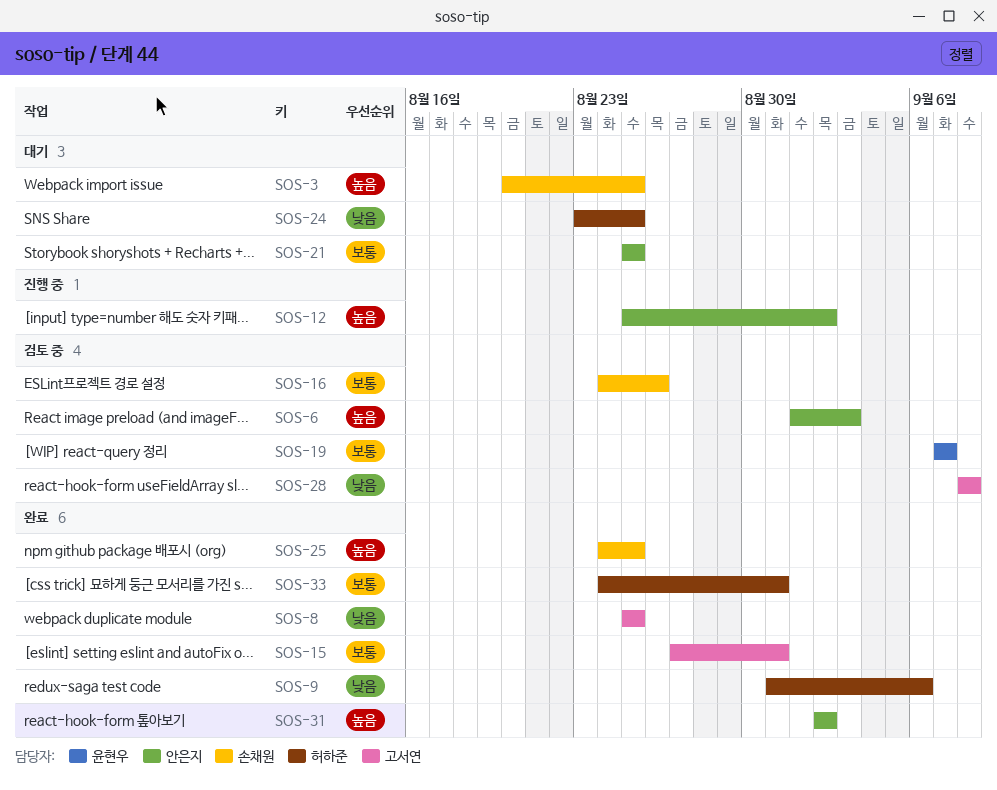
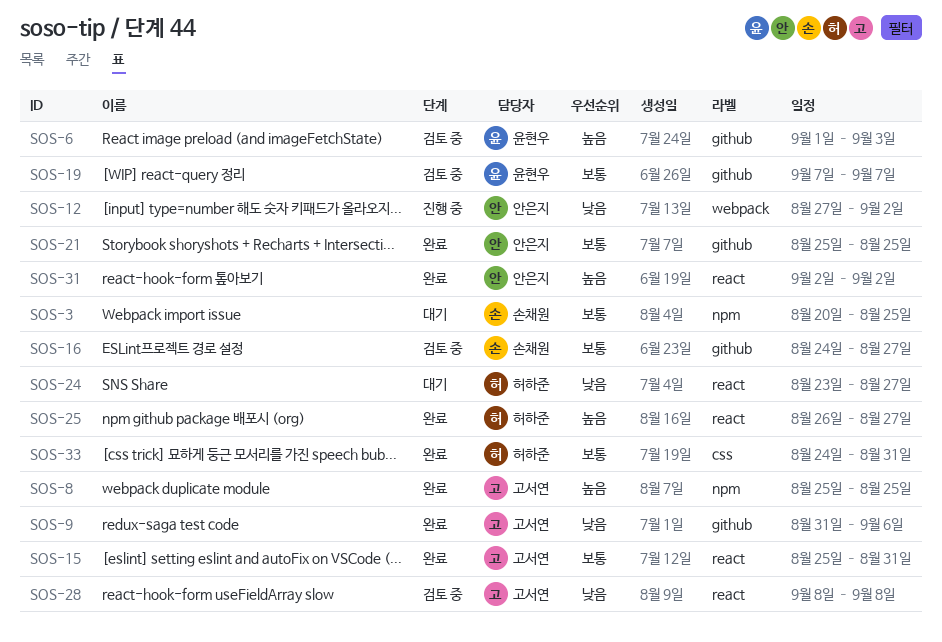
SOS-3, priority: 높음 -> 보통
SOS-6, owner: 안은지 -> 윤현우
SOS-8, priority: 낮음 -> 높음
SOS-9, owner: 허하준 -> 고서연
SOS-12, priority: 높음 -> 낮음
SOS-12, start: Aug 25 -> Aug 27
SOS-15, start: Aug 27 -> Aug 25
SOS-16, due: Aug 26 -> Aug 27
SOS-21, status: 대기 -> 완료
SOS-24, due: Aug 25 -> Aug 27
SOS-25, owner: 손채원 -> 허하준
SOS-25, start: Aug 24 -> Aug 26
SOS-25, due: Aug 25 -> Aug 27

